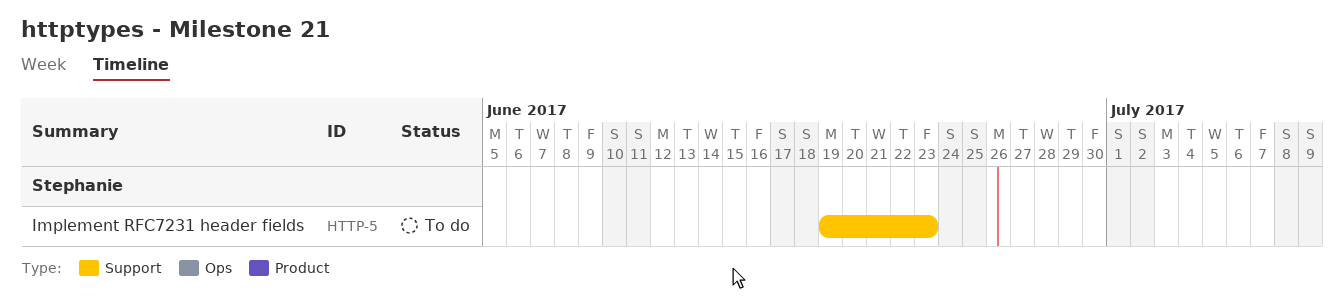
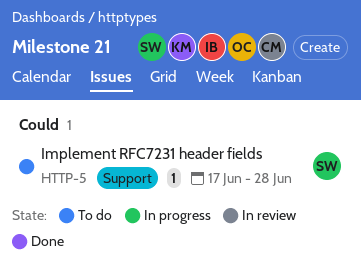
HTTP-5, start: Jun 19 -> Jun 17
HTTP-5, due: Jun 23 -> Jun 28

